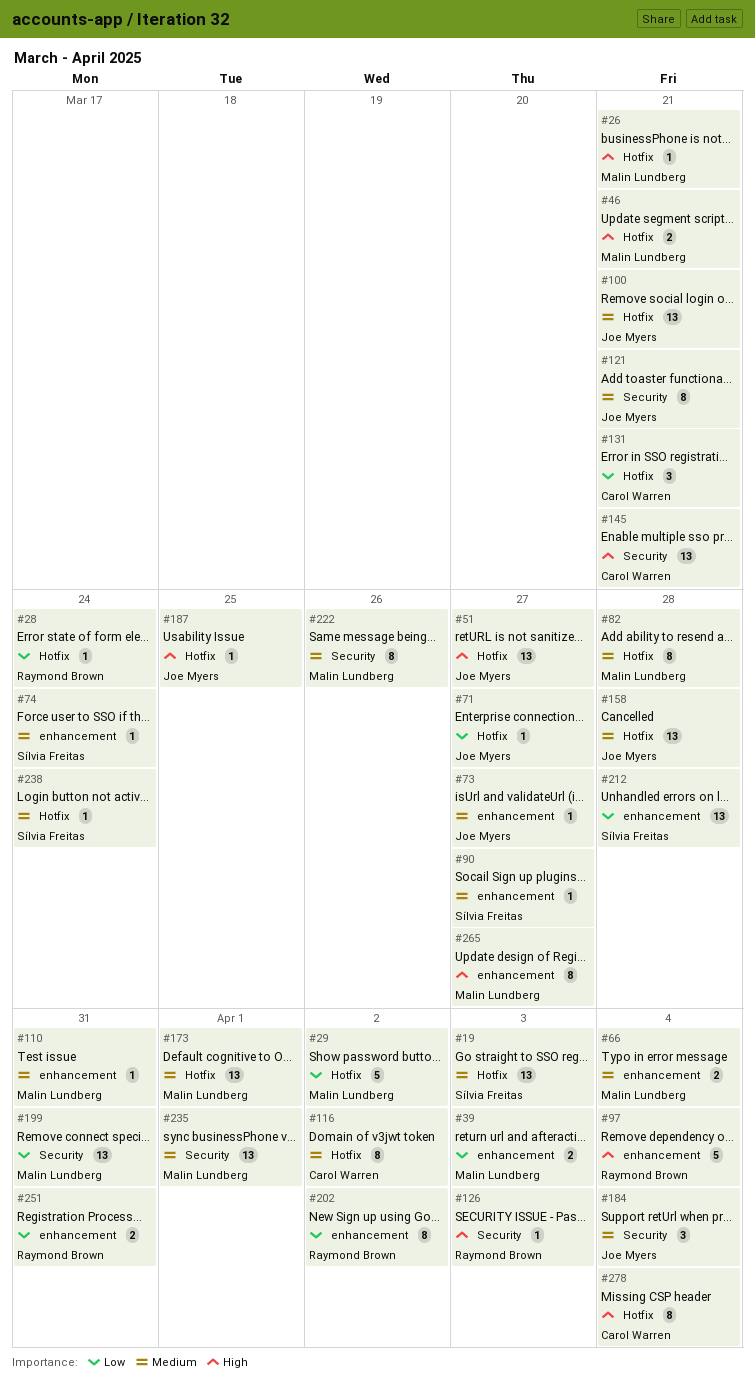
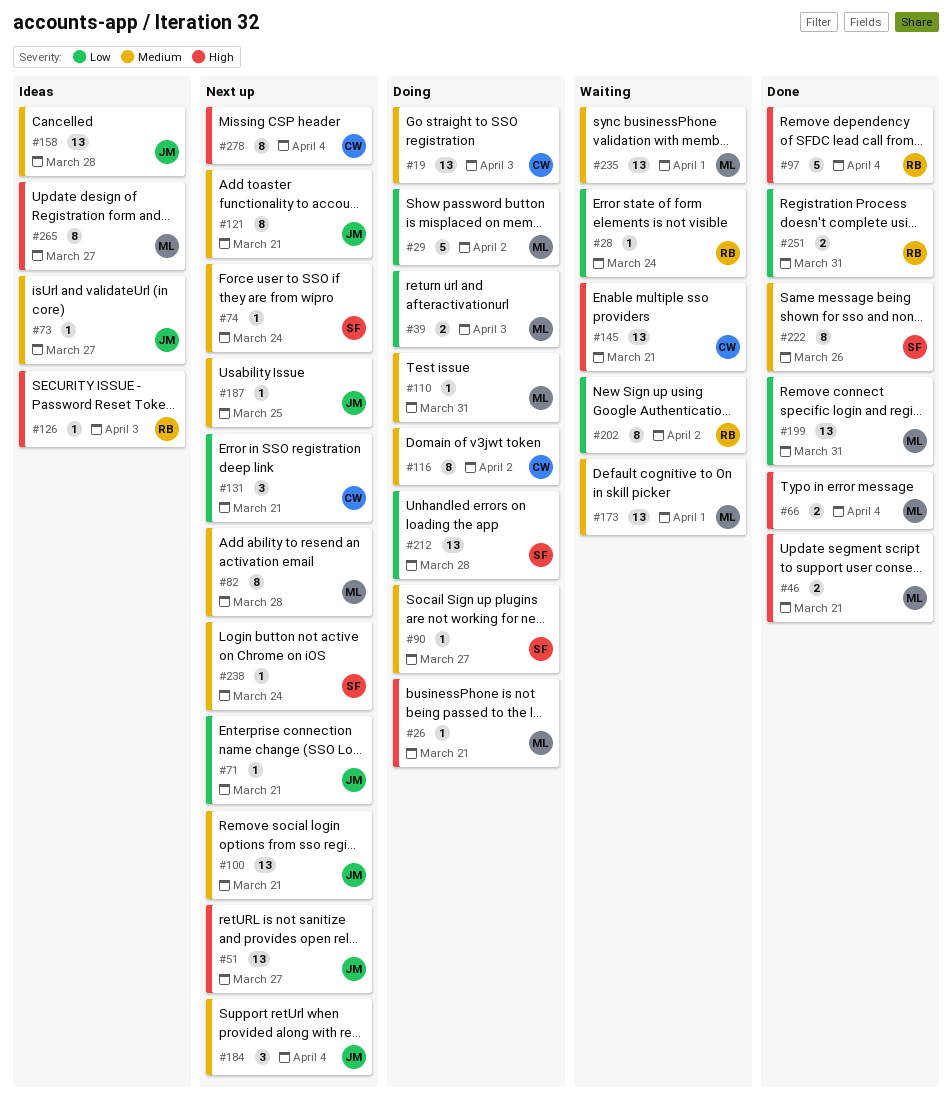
#19, owner: Sílvia Freitas -> Carol Warren
#66, priority: Medium -> High
#71, due: Mar 27 -> Mar 21
#187, priority: High -> Medium
#222, owner: Malin Lundberg -> Sílvia Freitas

